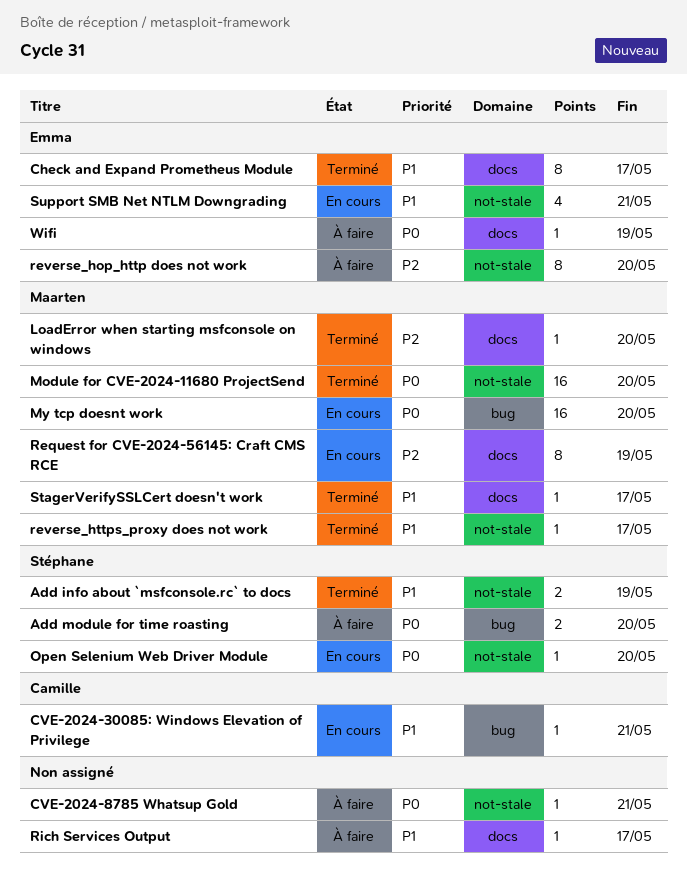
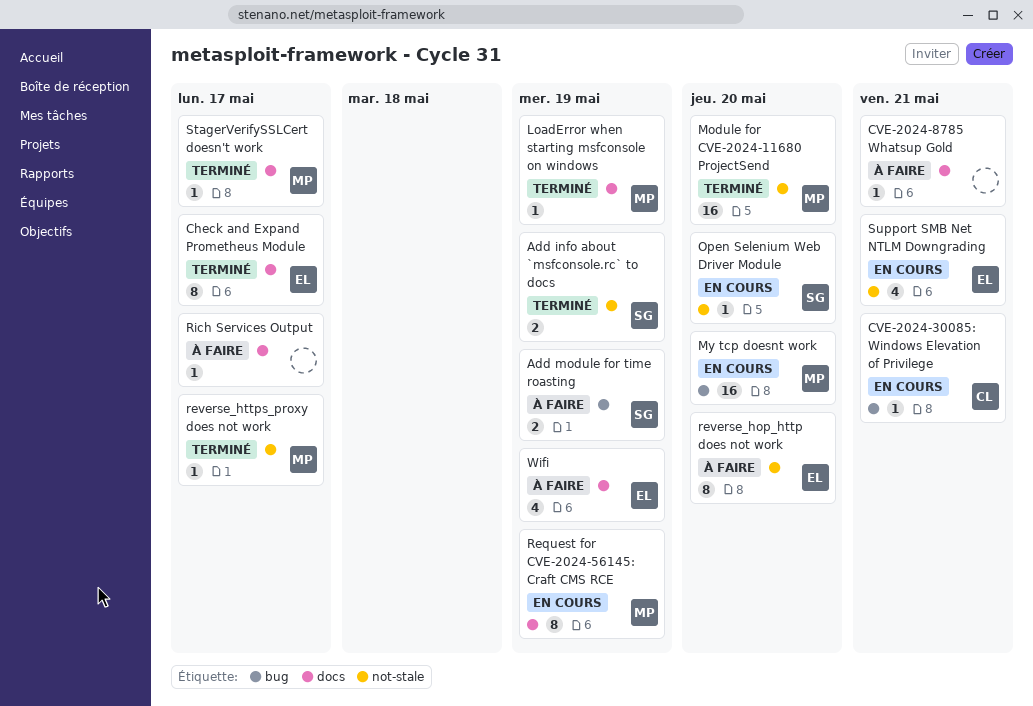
Add module for time roasting, due: May 20 -> May 19
CVE-2024-8785 Whatsup Gold, label: not-stale -> docs
LoadError when starting msfconsole on windows, due: May 20 -> May 19
Wifi, estimate: 1 -> 4

